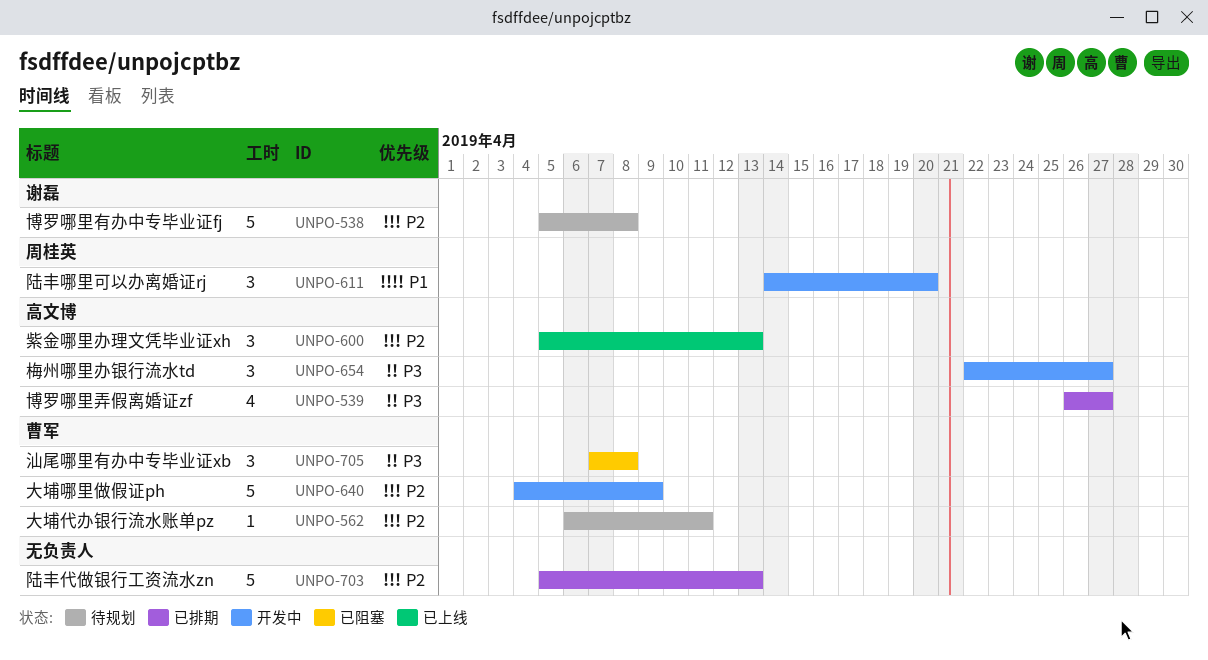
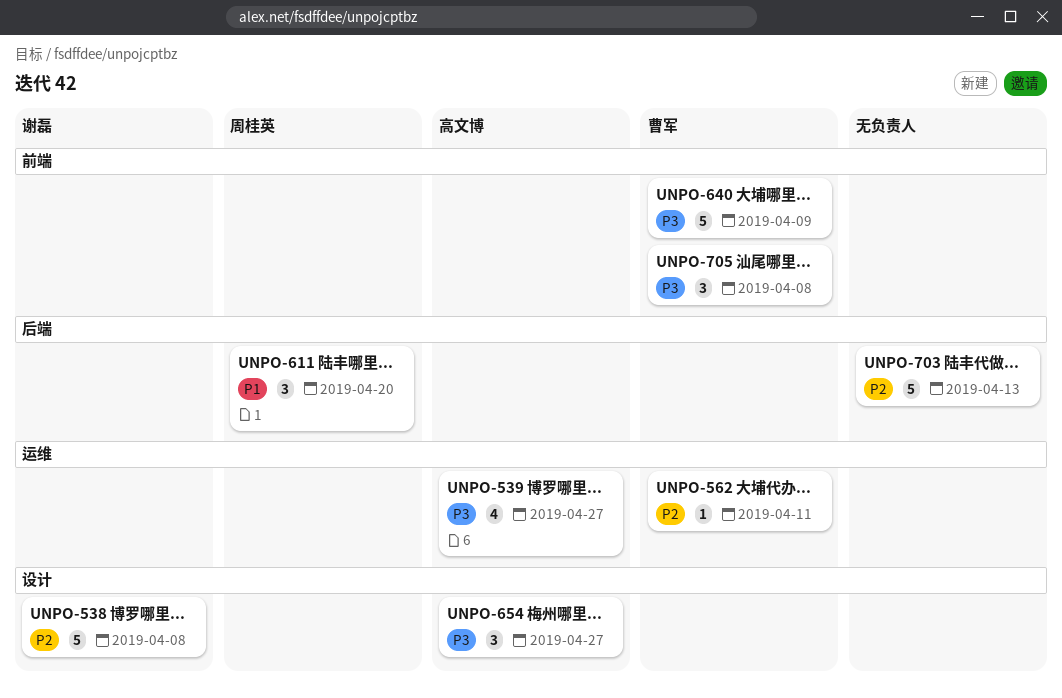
UNPO-600: present -> none
UNPO-640, priority: P2 -> P3

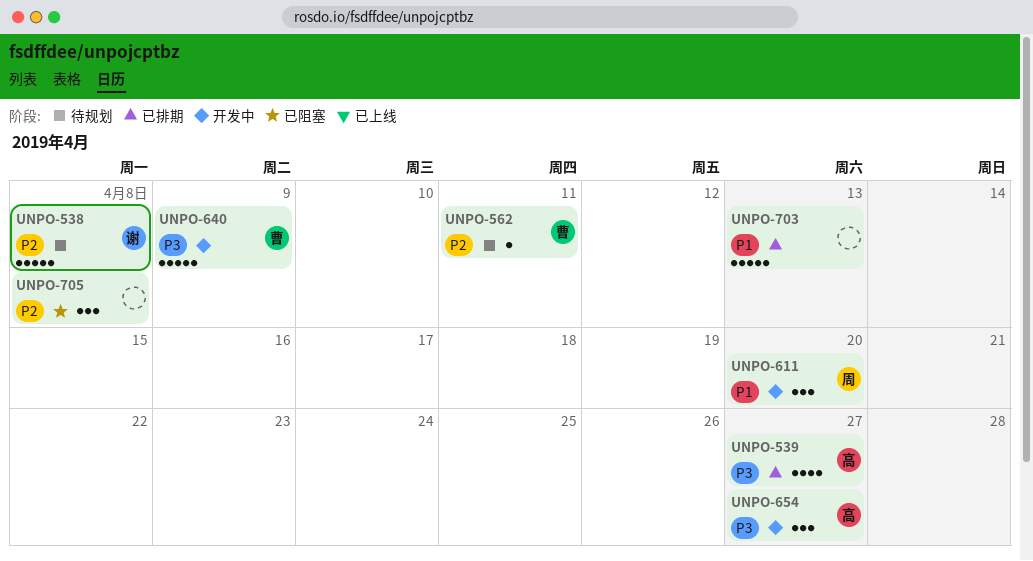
UNPO-703, priority: P2 -> P1
UNPO-705, owner: 曹军 -> none
UNPO-705, priority: P3 -> P2

